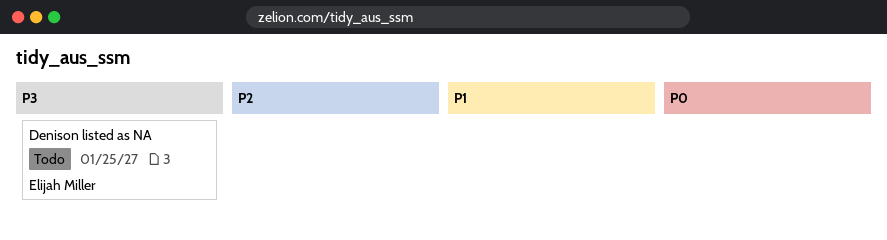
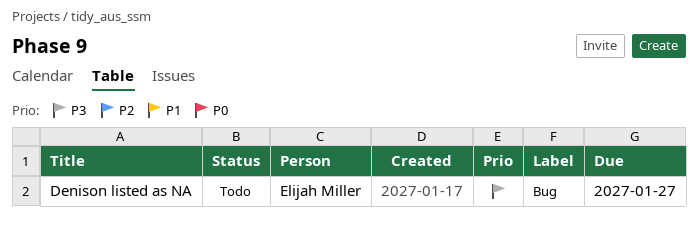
Denison listed as NA, due: Jan 25 -> Jan 27

